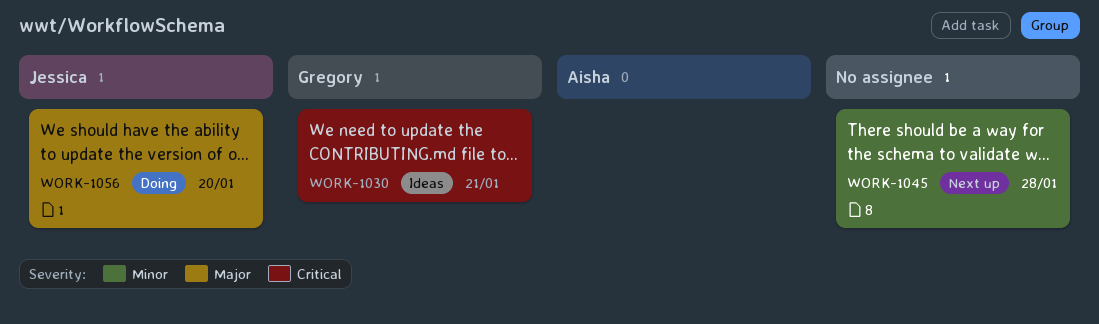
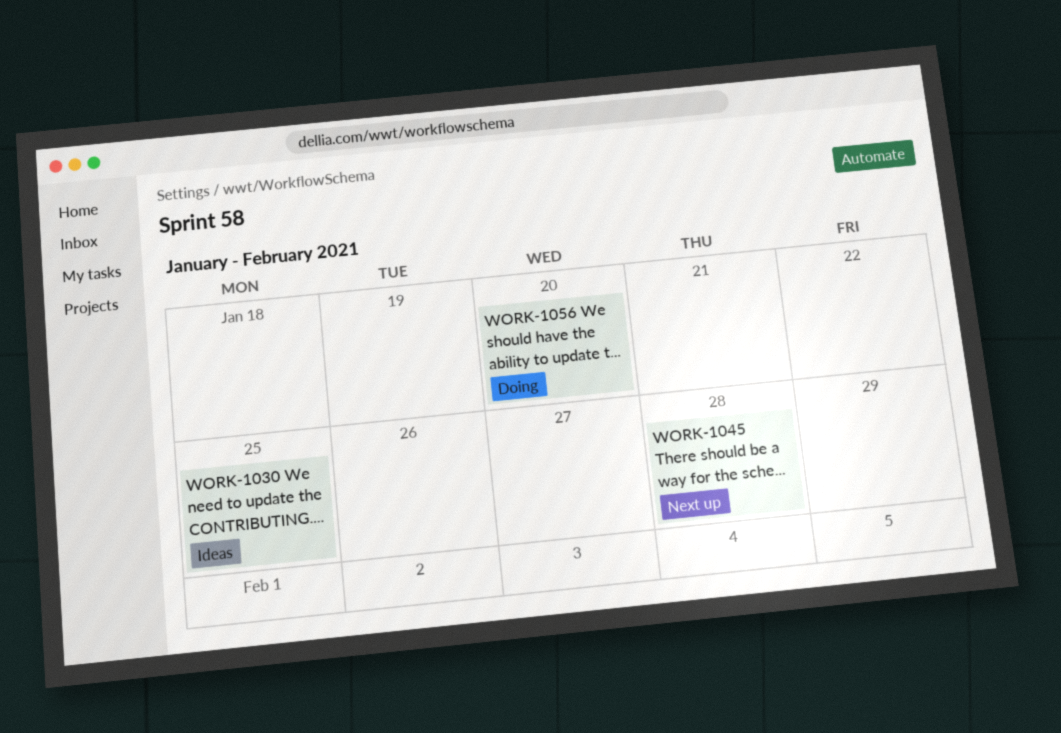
WORK-1030, due: Jan 21 -> Jan 25

